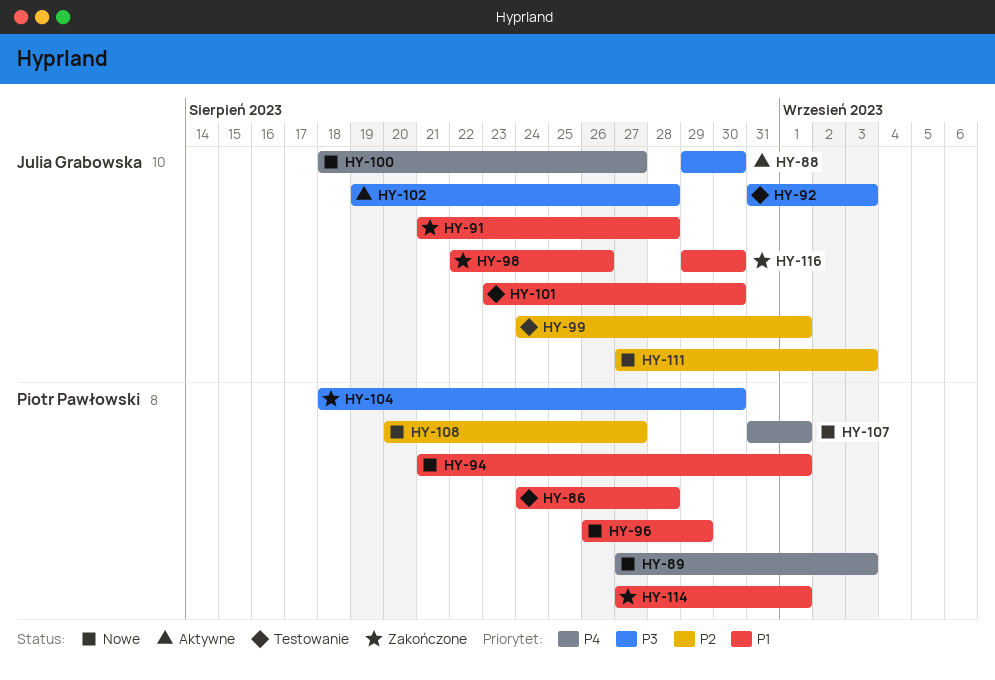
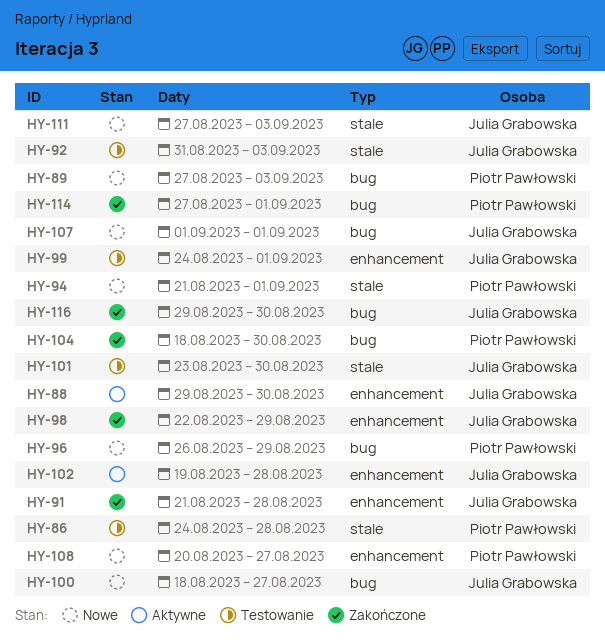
HY-98, due: Aug 26 -> Aug 29
HY-107, owner: Piotr Pawłowski -> Julia Grabowska
HY-107, start: Aug 31 -> Sep 1

